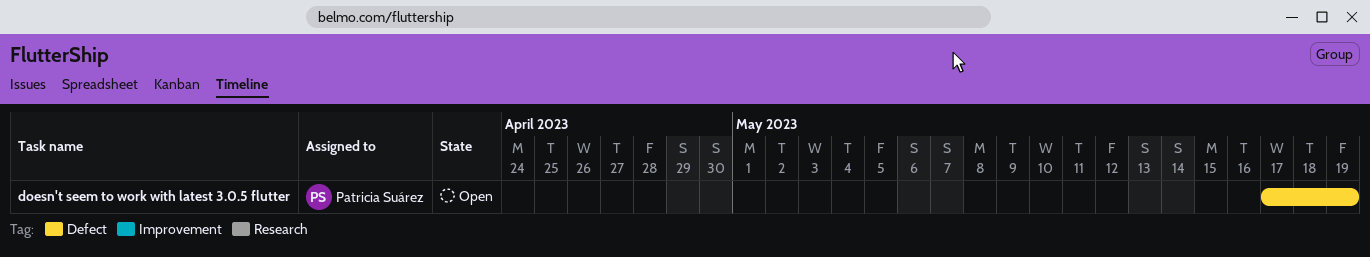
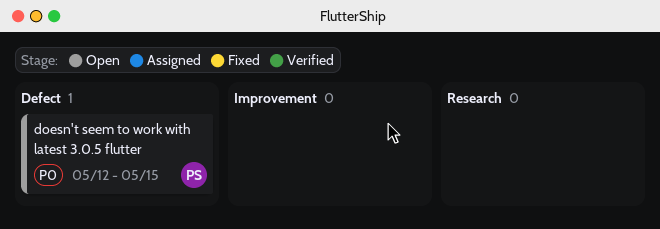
doesn't seem to work with latest 3.0.5 flutter, start: May 17 -> May 12
doesn't seem to work with latest 3.0.5 flutter, due: May 19 -> May 15

